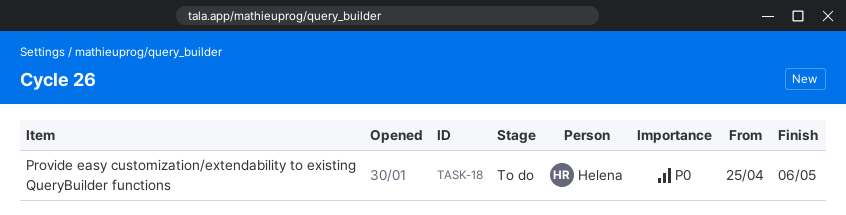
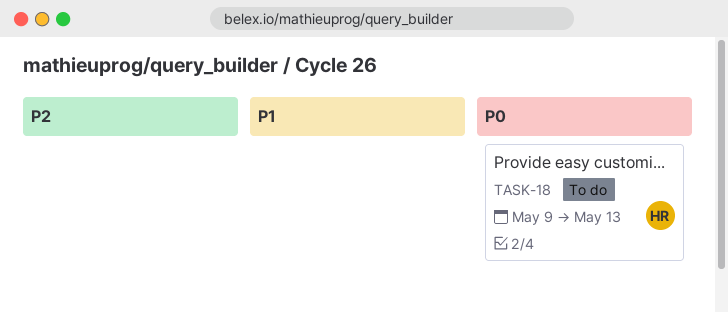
TASK-18, start: Apr 25 -> May 9
TASK-18, due: May 6 -> May 13

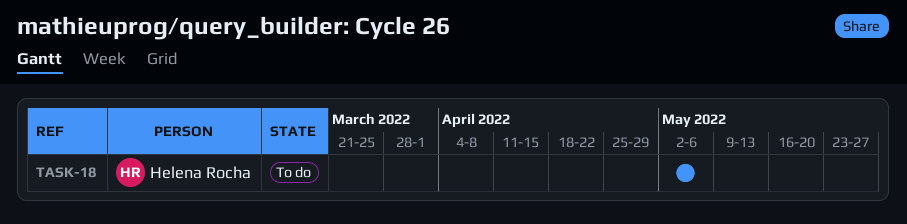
TASK-18, start: May 9 -> May 2
TASK-18, due: May 13 -> May 6

